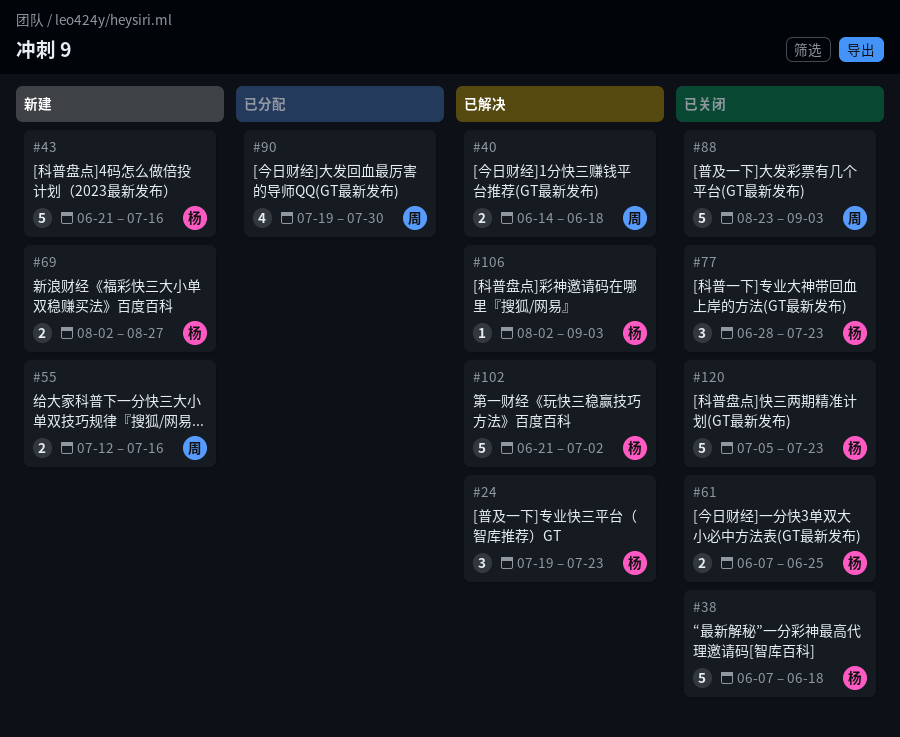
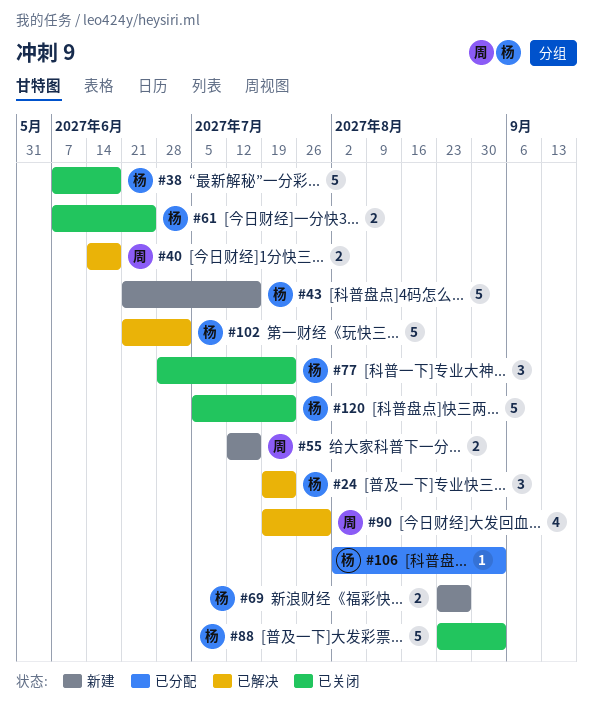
#69, start: Aug 2 -> Aug 23
#88, owner: 周 -> 杨
#90, status: 已分配 -> 已解决
#106, status: 已解决 -> 已分配

